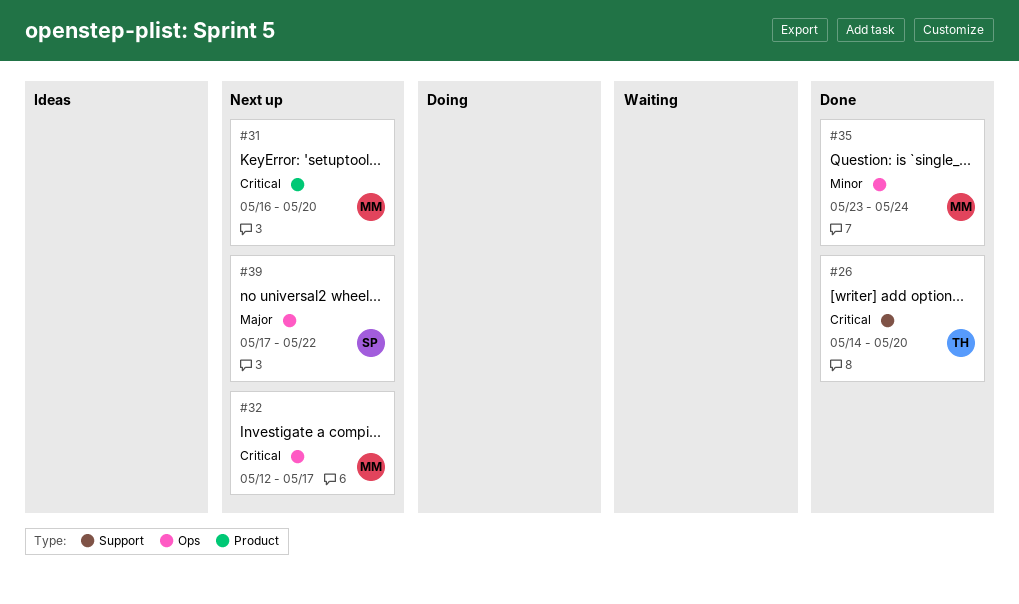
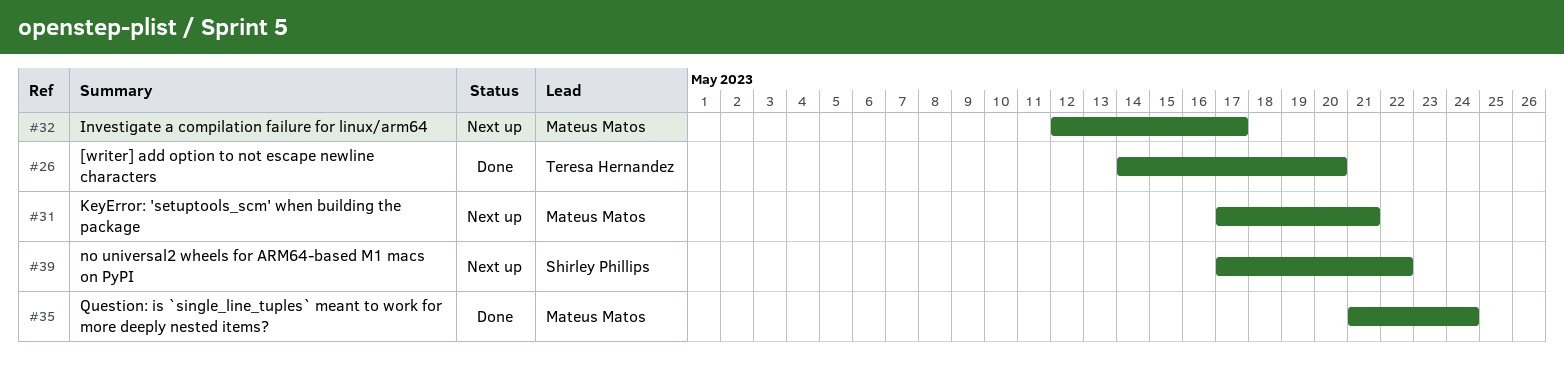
#31, start: May 16 -> May 17
#31, due: May 20 -> May 21
#35, start: May 23 -> May 21

